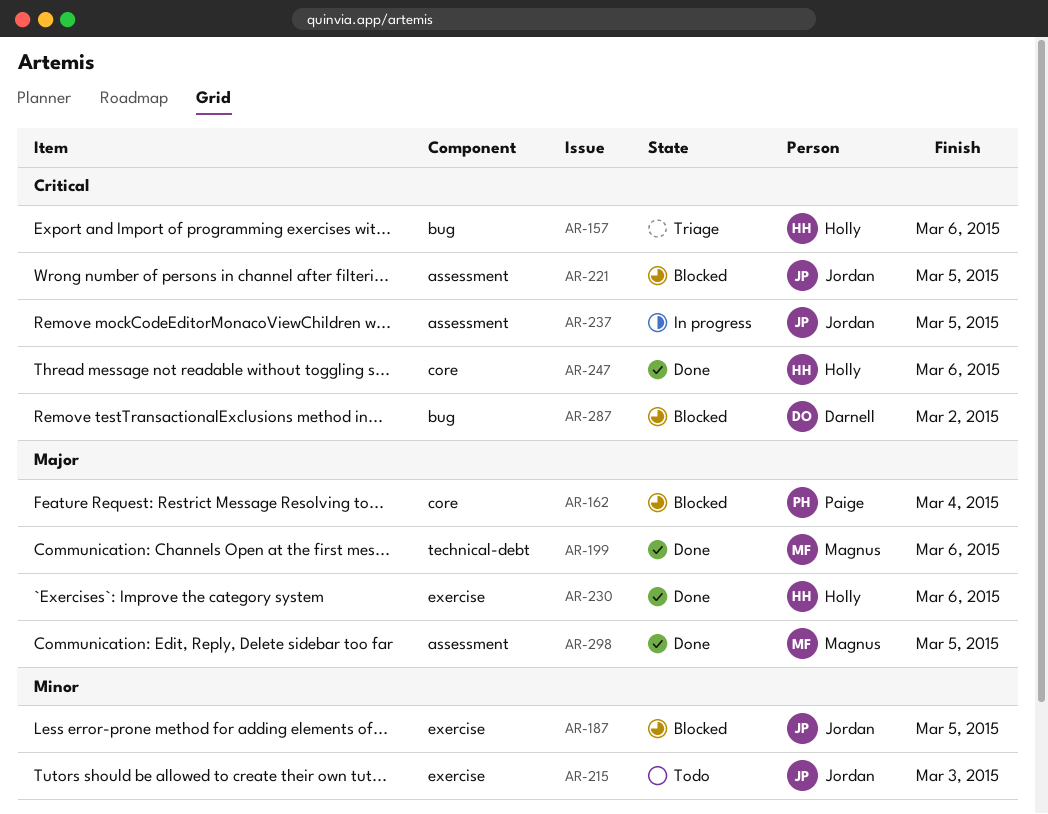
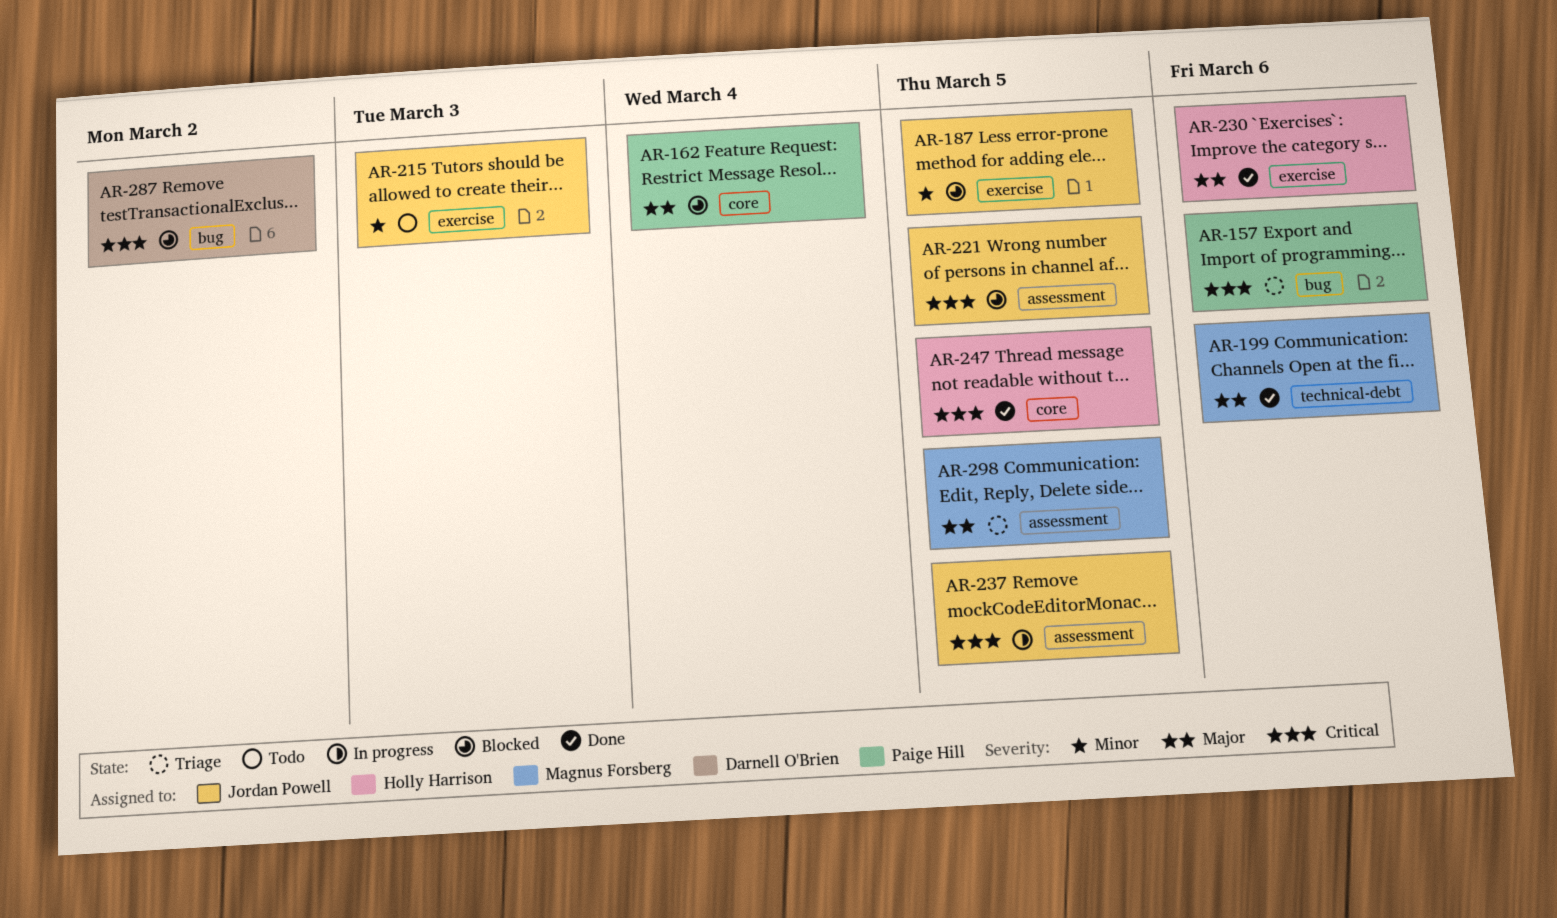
AR-157, owner: Holly Harrison -> Paige Hill
AR-247, due: Mar 6 -> Mar 5
AR-298, status: Done -> Triage

